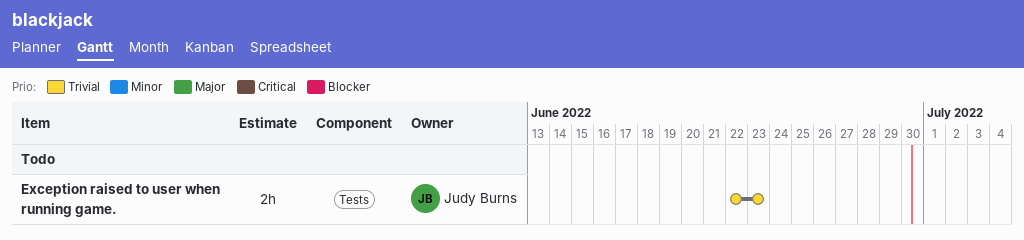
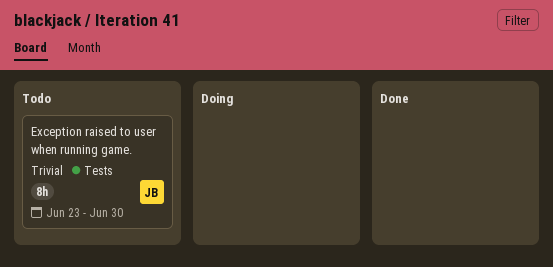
Exception raised to user when running game., estimate: 2h -> 8h
Exception raised to user when running game., start: Jun 22 -> Jun 23
Exception raised to user when running game., due: Jun 23 -> Jun 30

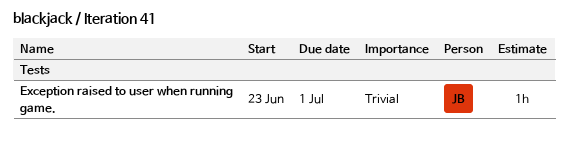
Exception raised to user when running game., estimate: 8h -> 1h
Exception raised to user when running game., due: Jun 30 -> Jul 1

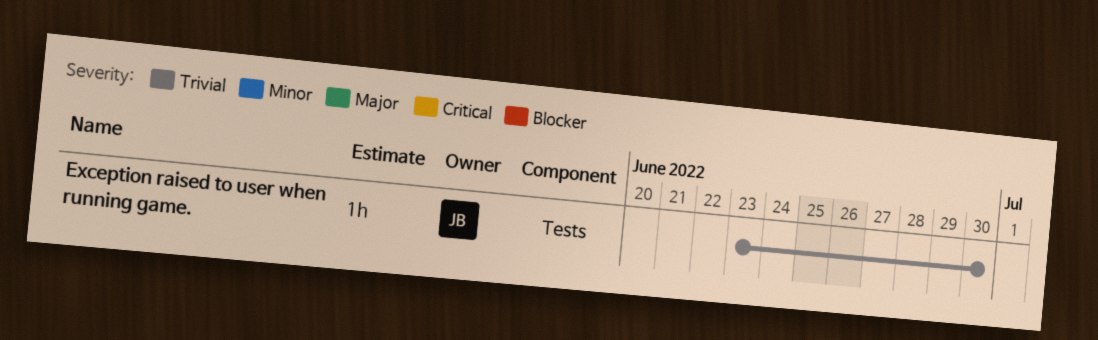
Exception raised to user when running game., due: Jul 1 -> Jun 30

